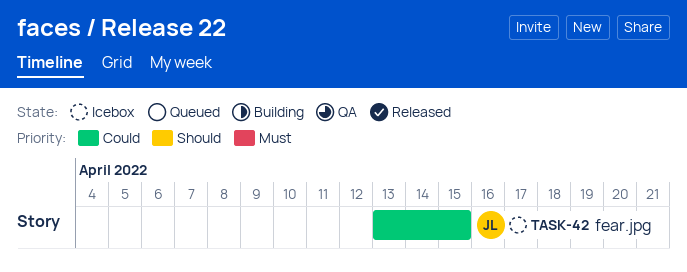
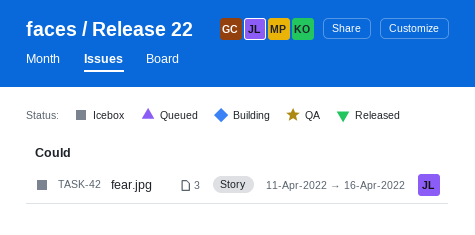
TASK-42, start: Apr 13 -> Apr 11
TASK-42, due: Apr 15 -> Apr 16

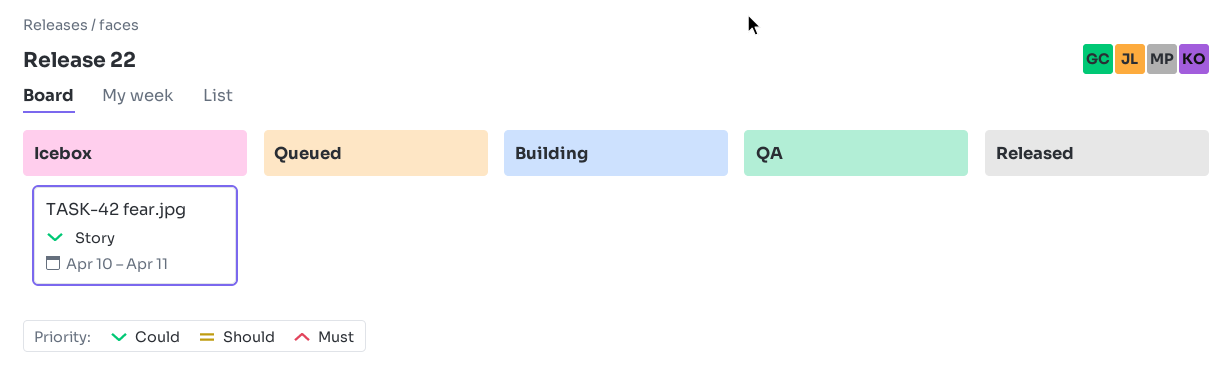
TASK-42, start: Apr 11 -> Apr 10
TASK-42, due: Apr 16 -> Apr 11

